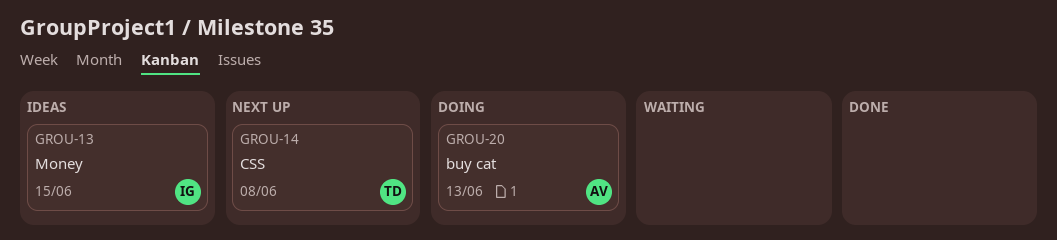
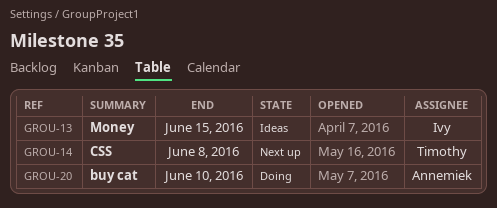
GROU-20, due: Jun 13 -> Jun 10

